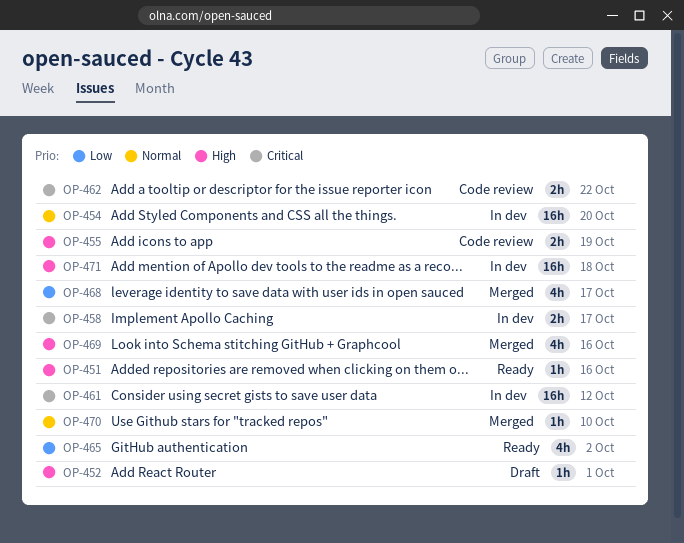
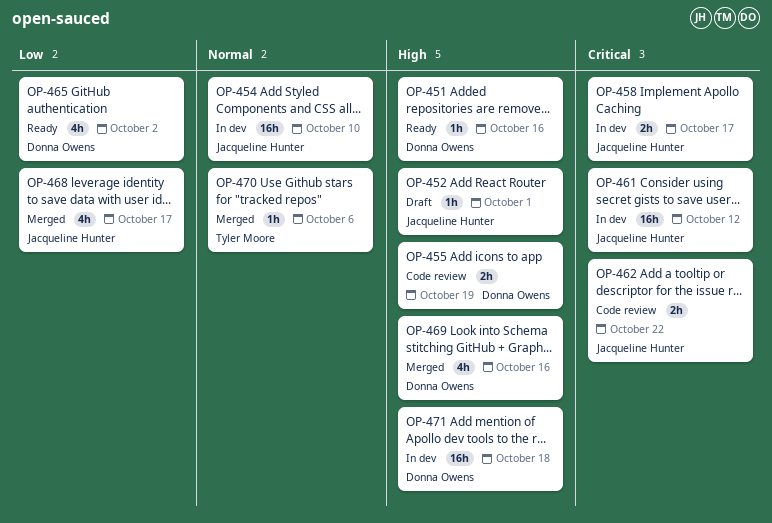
OP-454, due: Oct 20 -> Oct 10
OP-470, due: Oct 10 -> Oct 6

